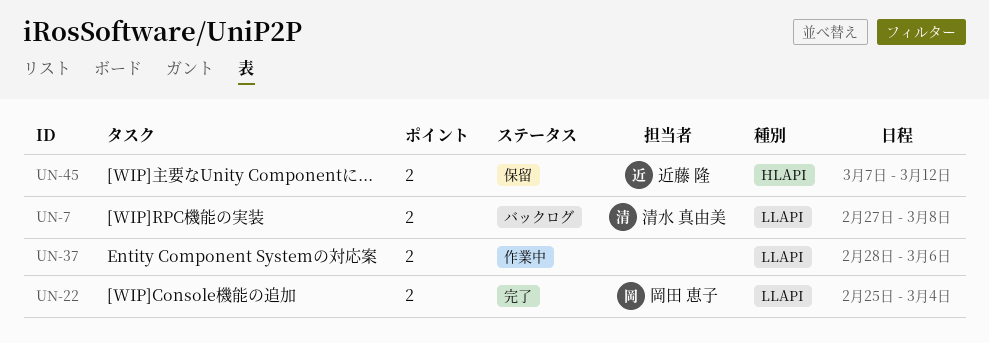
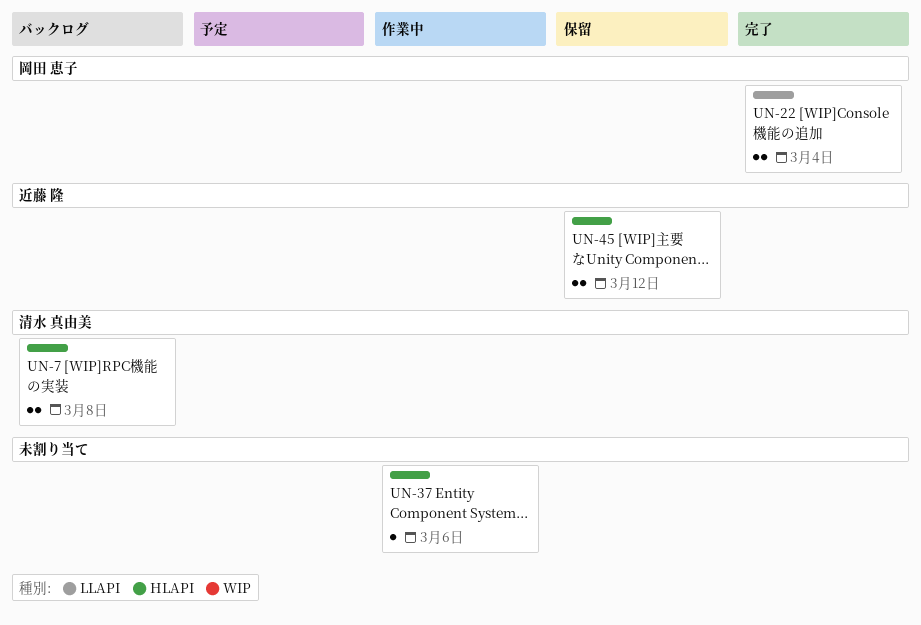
UN-7, label: LLAPI -> HLAPI
UN-37, label: LLAPI -> HLAPI
UN-37, estimate: 2 -> 1

